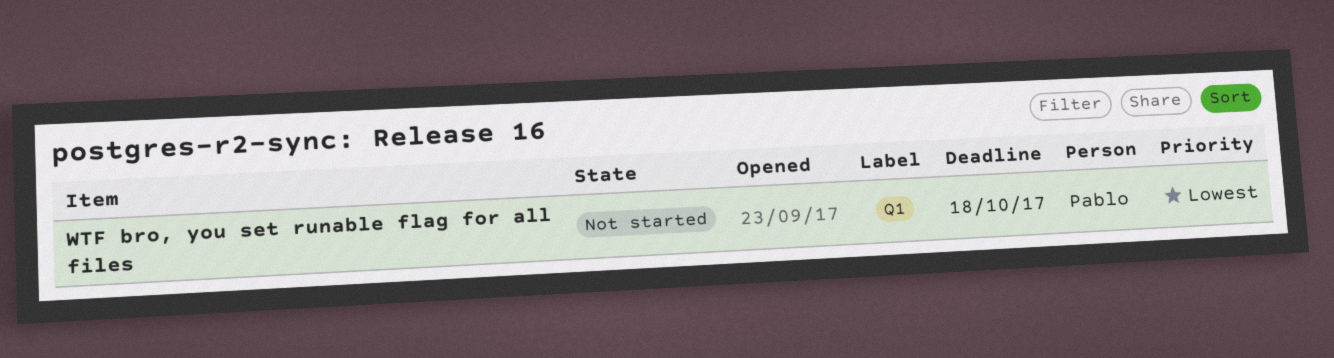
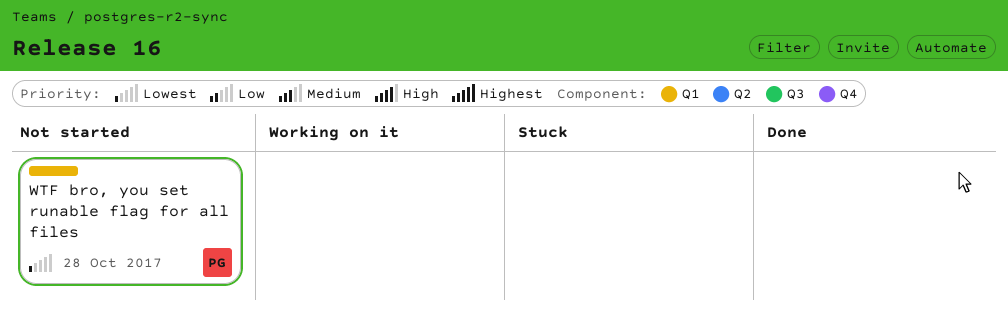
WTF bro, you set runable flag for all files, due: Oct 18 -> Oct 28

